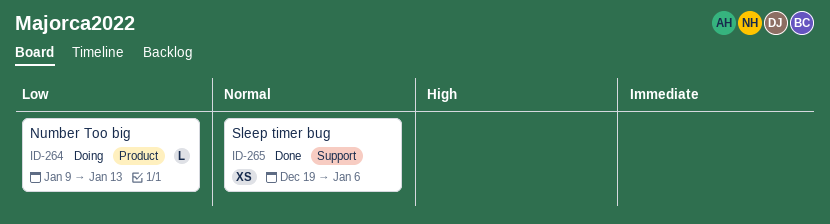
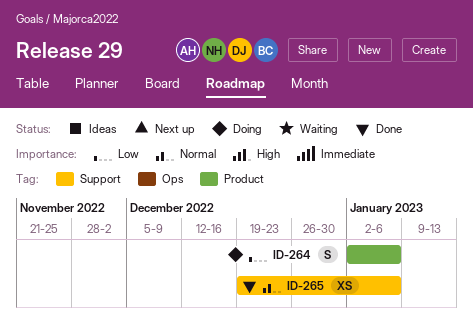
ID-264, estimate: L -> S
ID-264, start: Jan 9 -> Jan 2
ID-264, due: Jan 13 -> Jan 6

